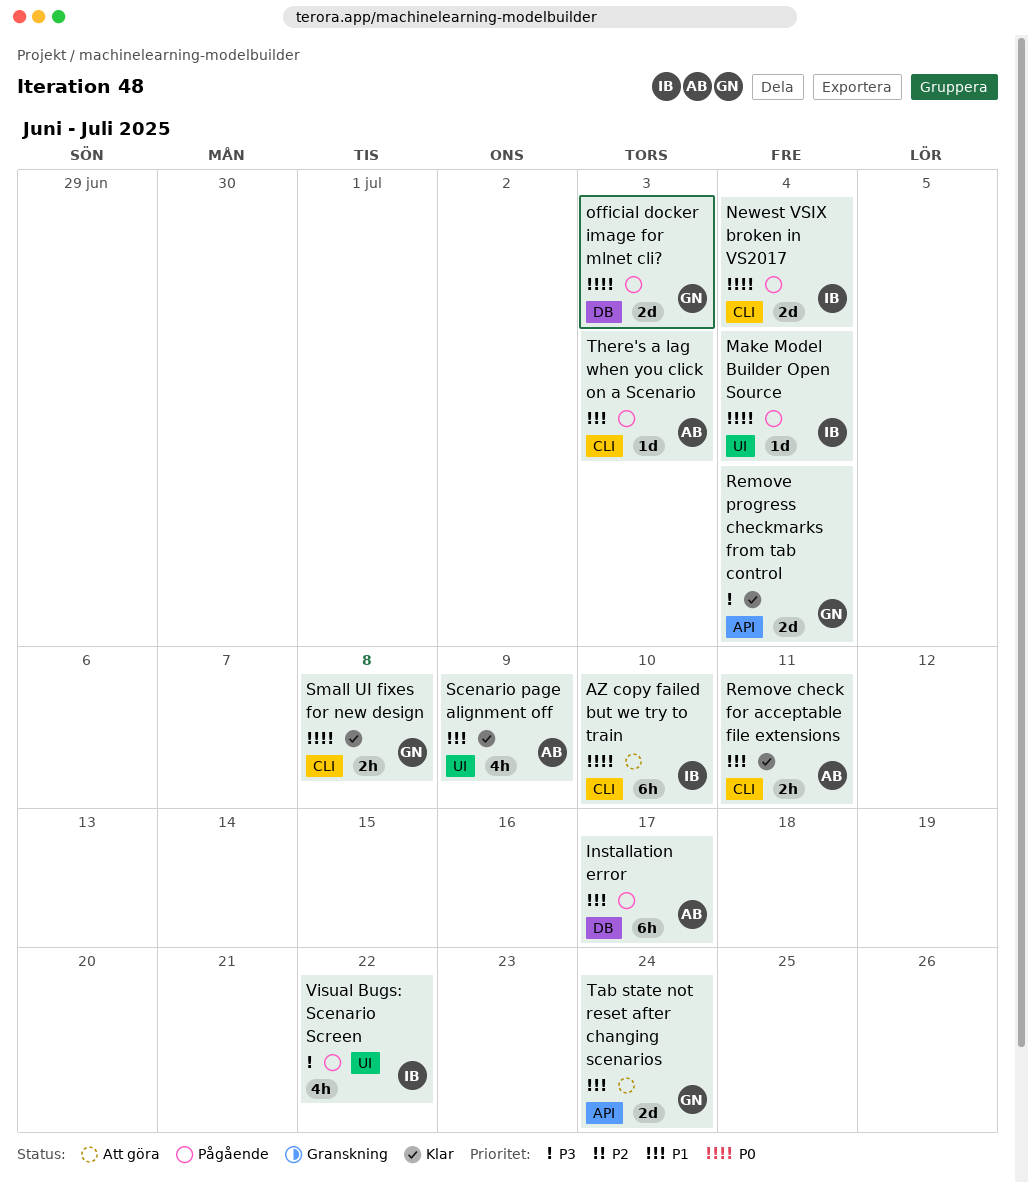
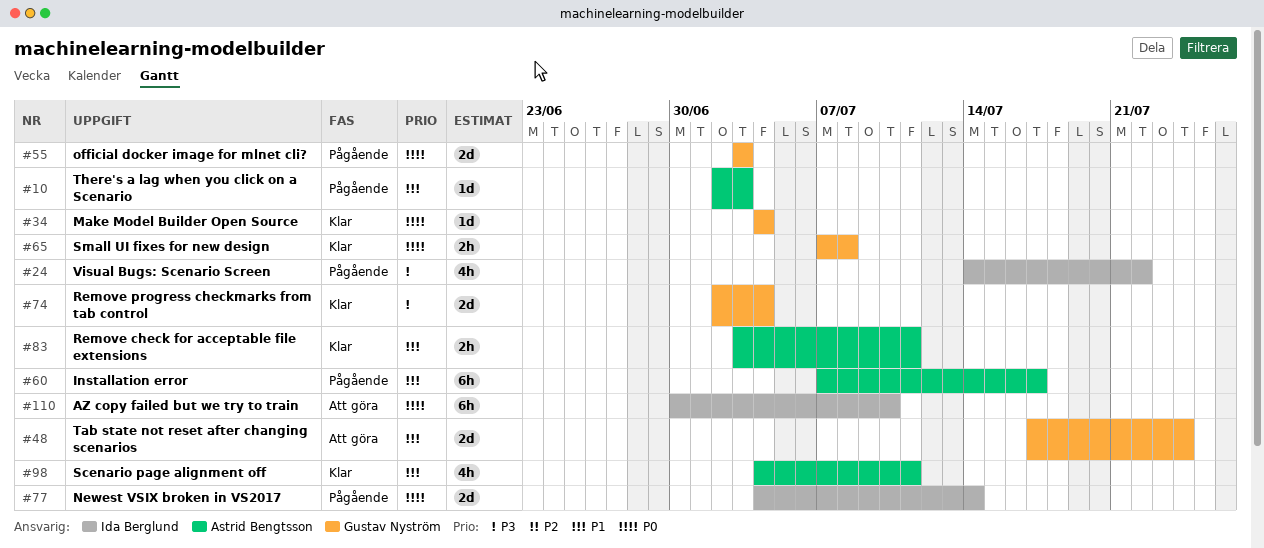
Make Model Builder Open Source, status: Pågående -> Klar
Make Model Builder Open Source, owner: Ida Berglund -> Gustav Nyström
Newest VSIX broken in VS2017, due: Jul 4 -> Jul 14
Scenario page alignment off, due: Jul 9 -> Jul 11

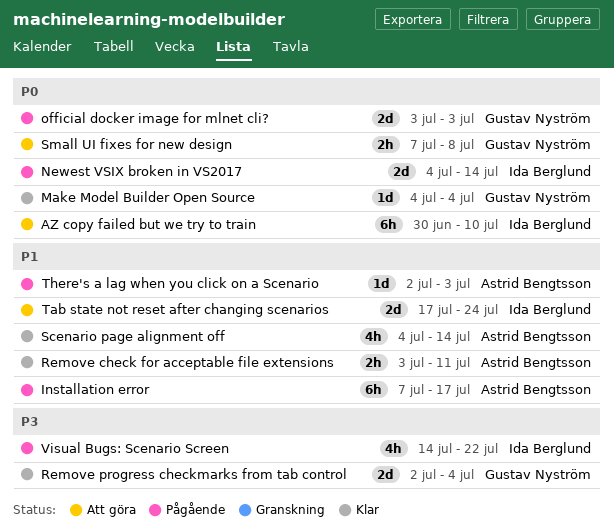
Scenario page alignment off, due: Jul 11 -> Jul 14
Small UI fixes for new design, status: Klar -> Att göra
Tab state not reset after changing scenarios, owner: Gustav Nyström -> Ida Berglund

